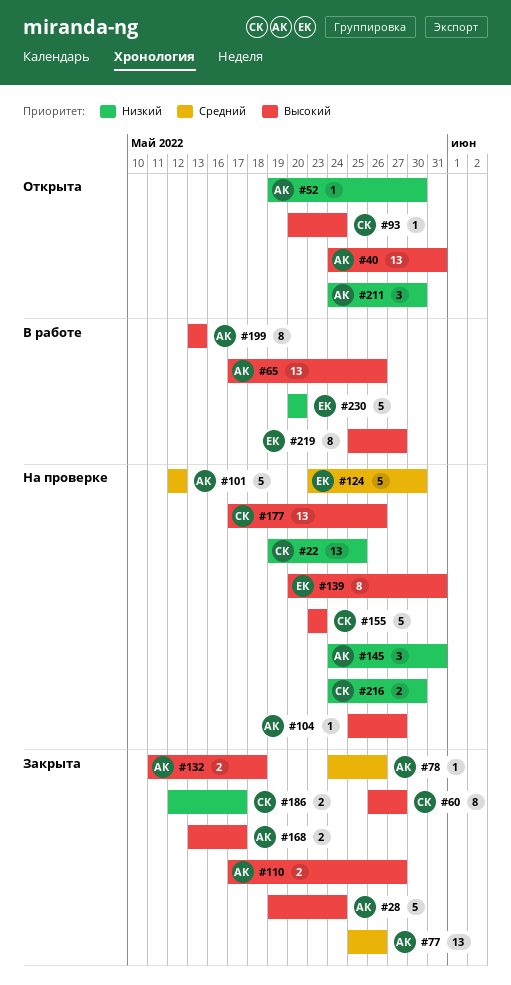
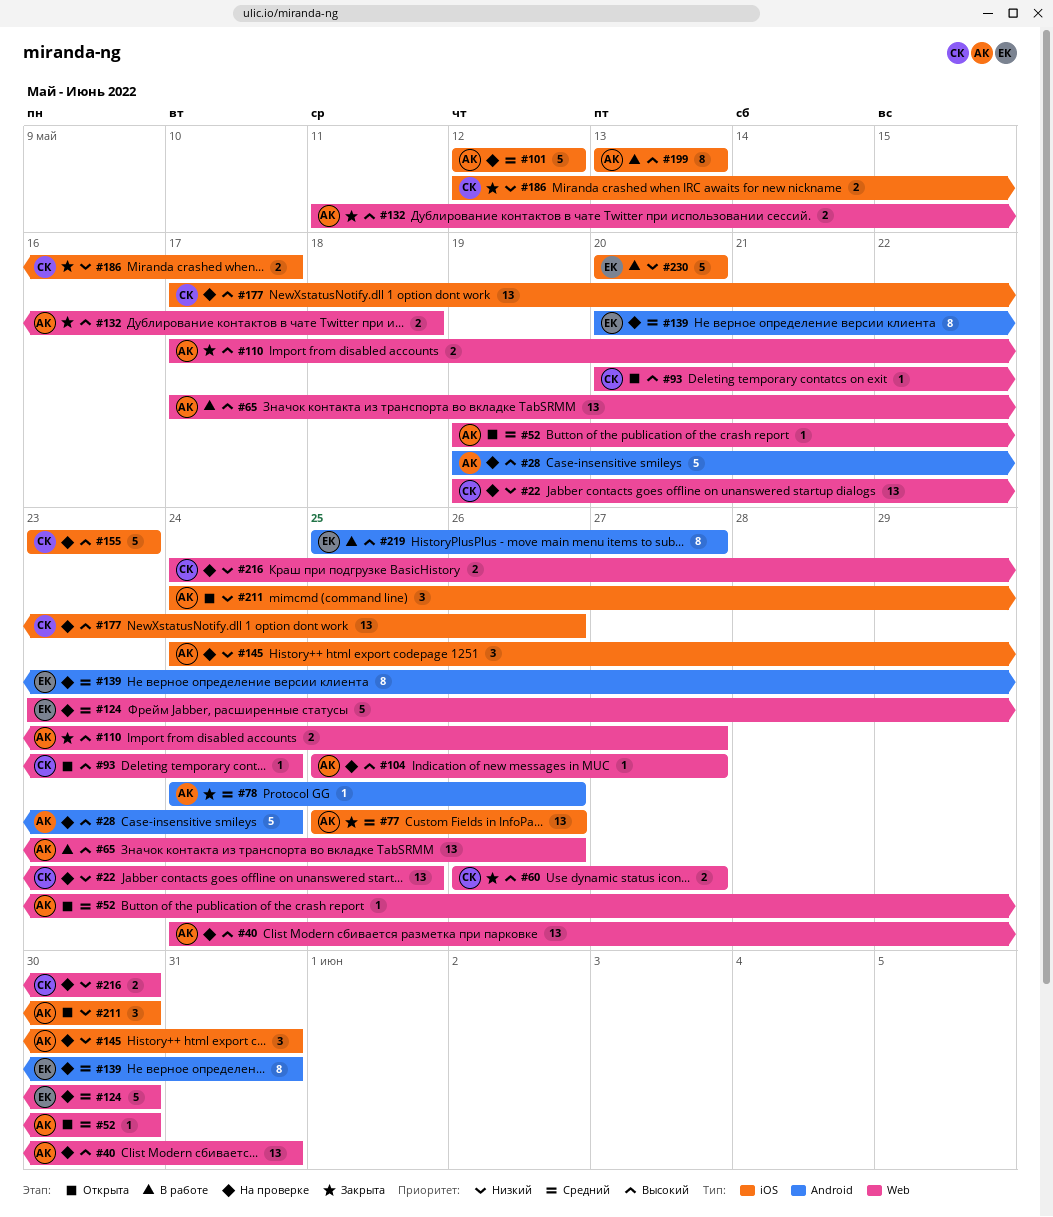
#28, status: Закрыта -> На проверке
#40, status: Открыта -> На проверке
#52, priority: Низкий -> Средний
#60, estimate: 8 -> 2
#139, priority: Высокий -> Средний
#168: present -> none

